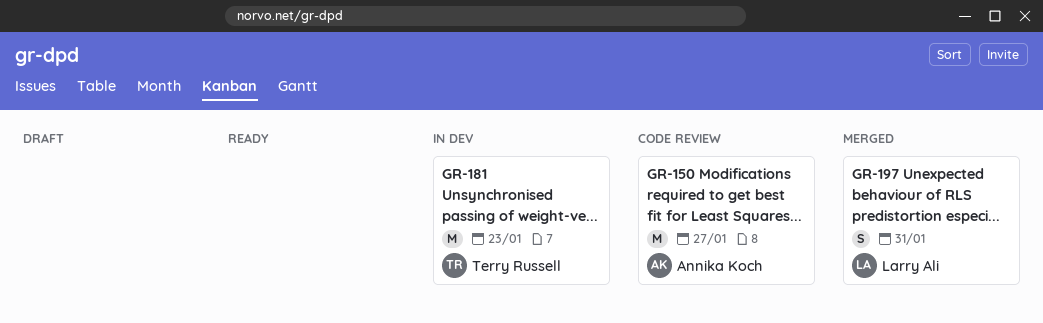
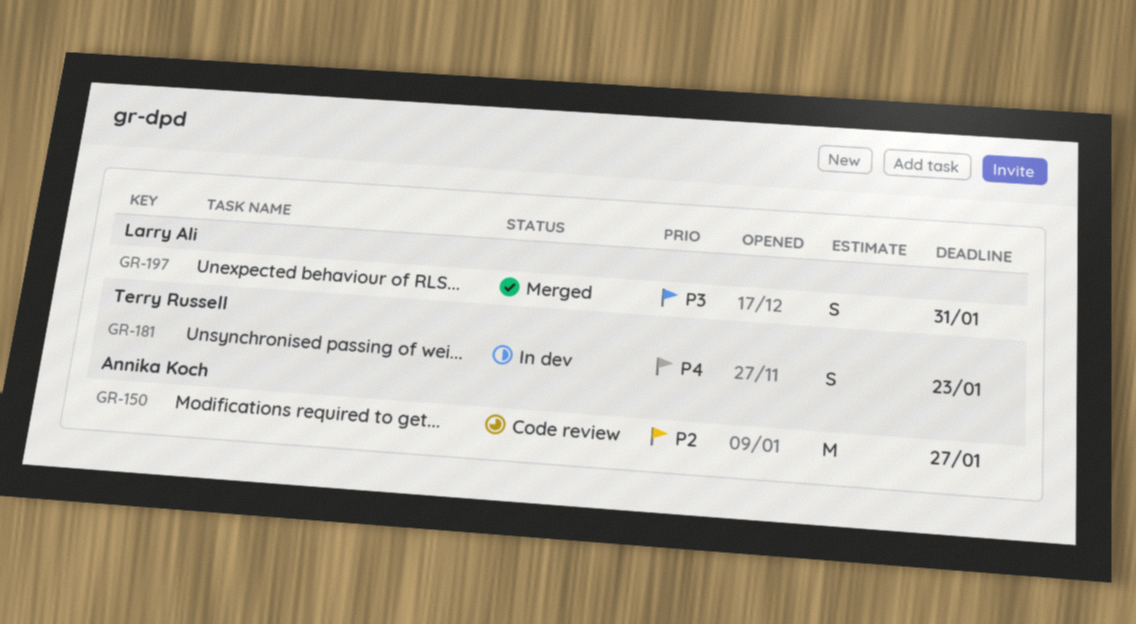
GR-181, estimate: M -> S

